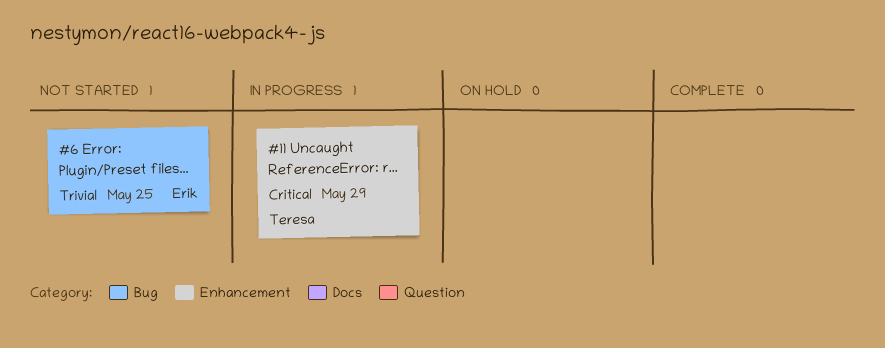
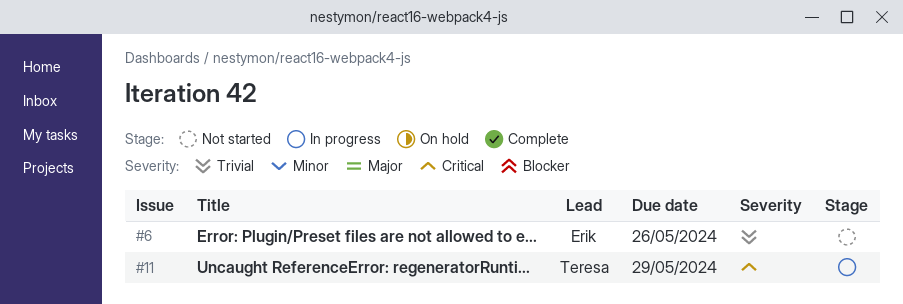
#6, due: May 25 -> May 26

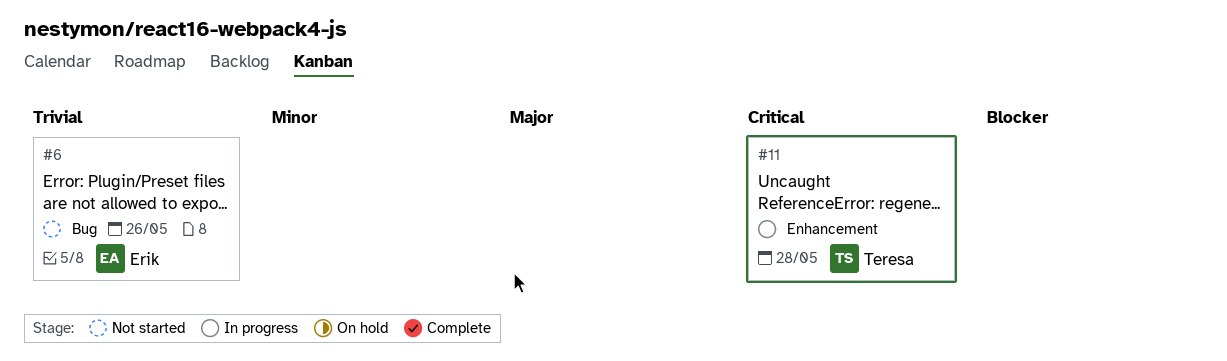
#11, due: May 29 -> May 28

